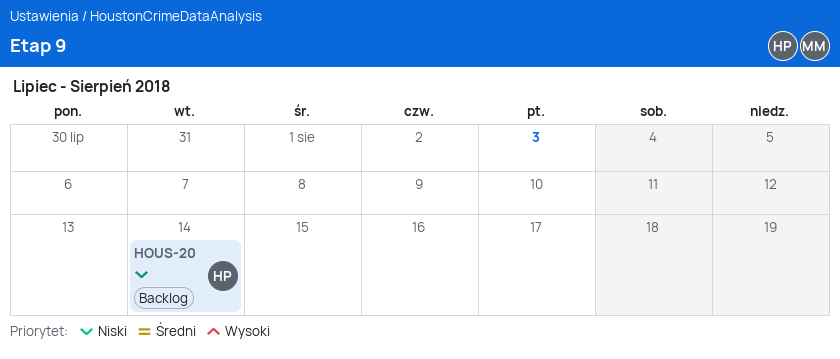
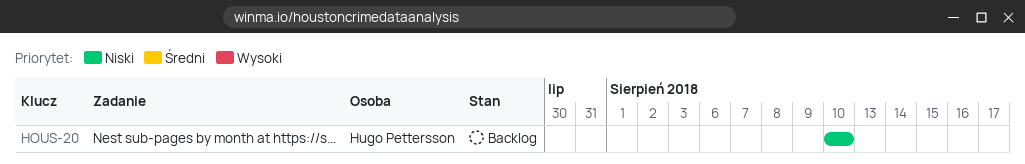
HOUS-20, due: Aug 14 -> Aug 10

